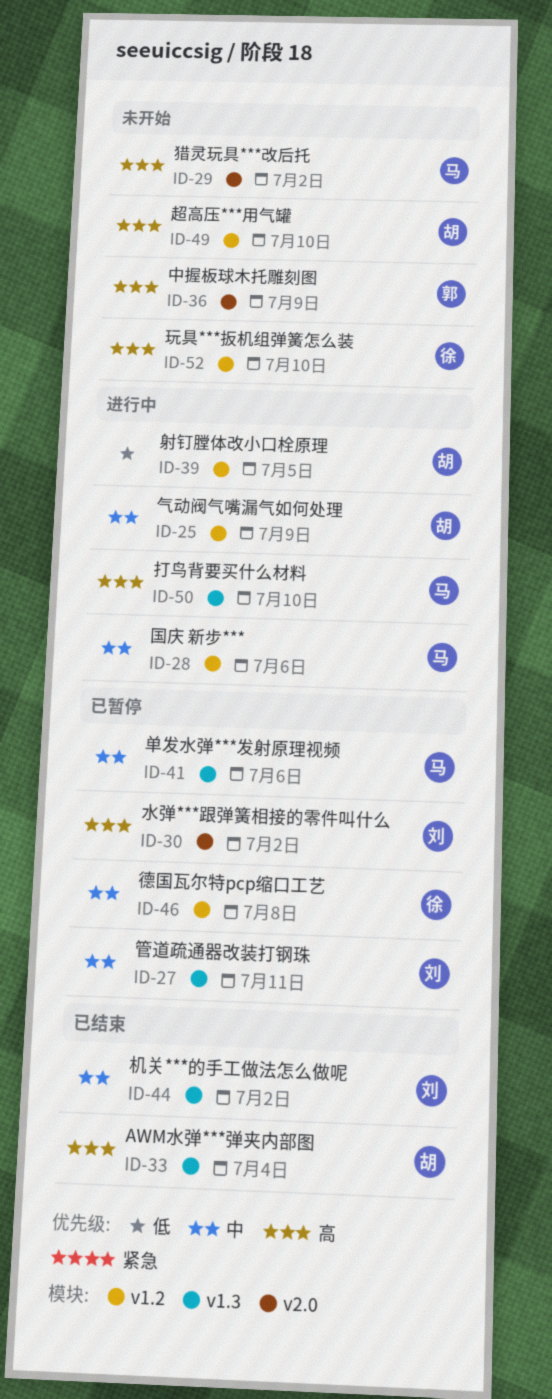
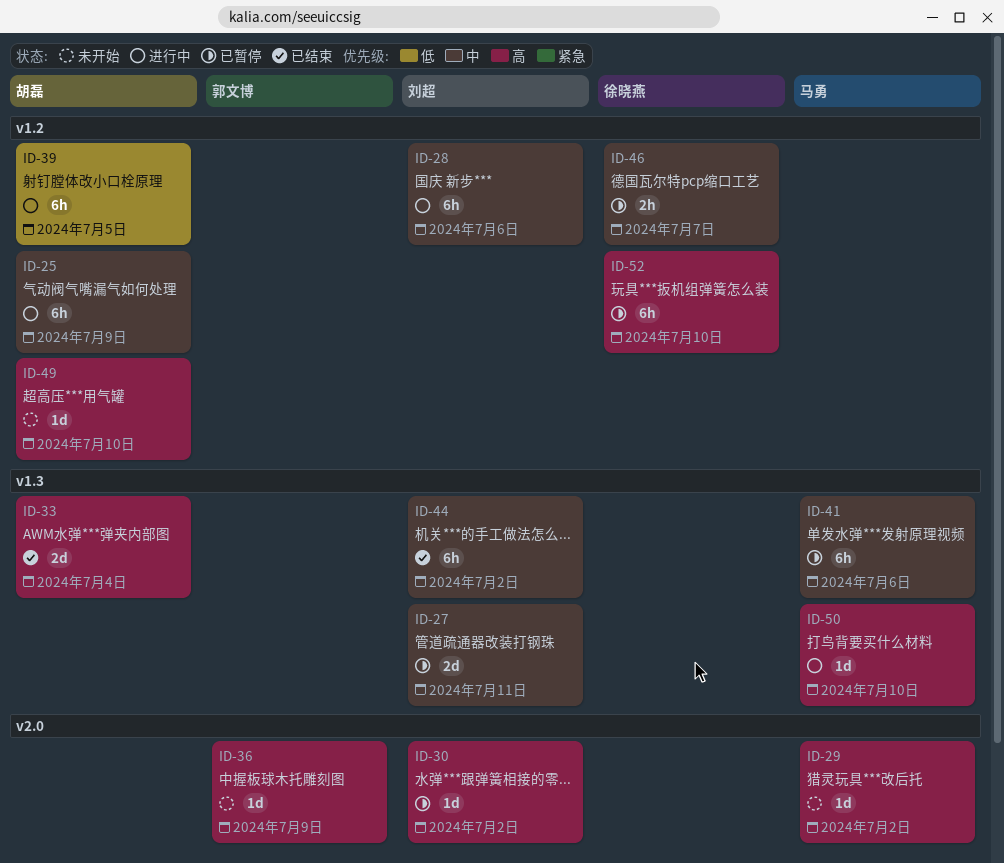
ID-28, owner: 马勇 -> 刘超
ID-46, due: Jul 8 -> Jul 7
ID-52, status: 未开始 -> 已暂停

